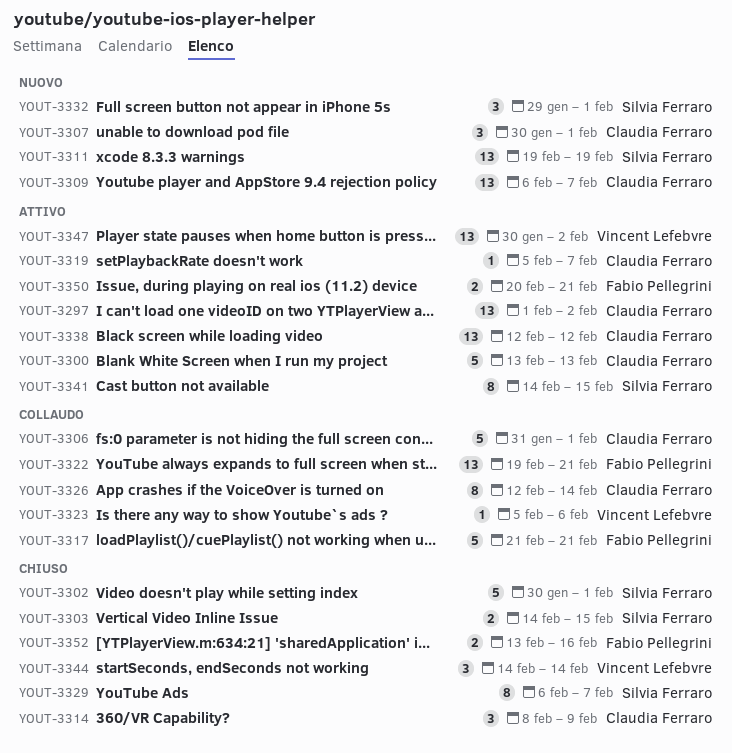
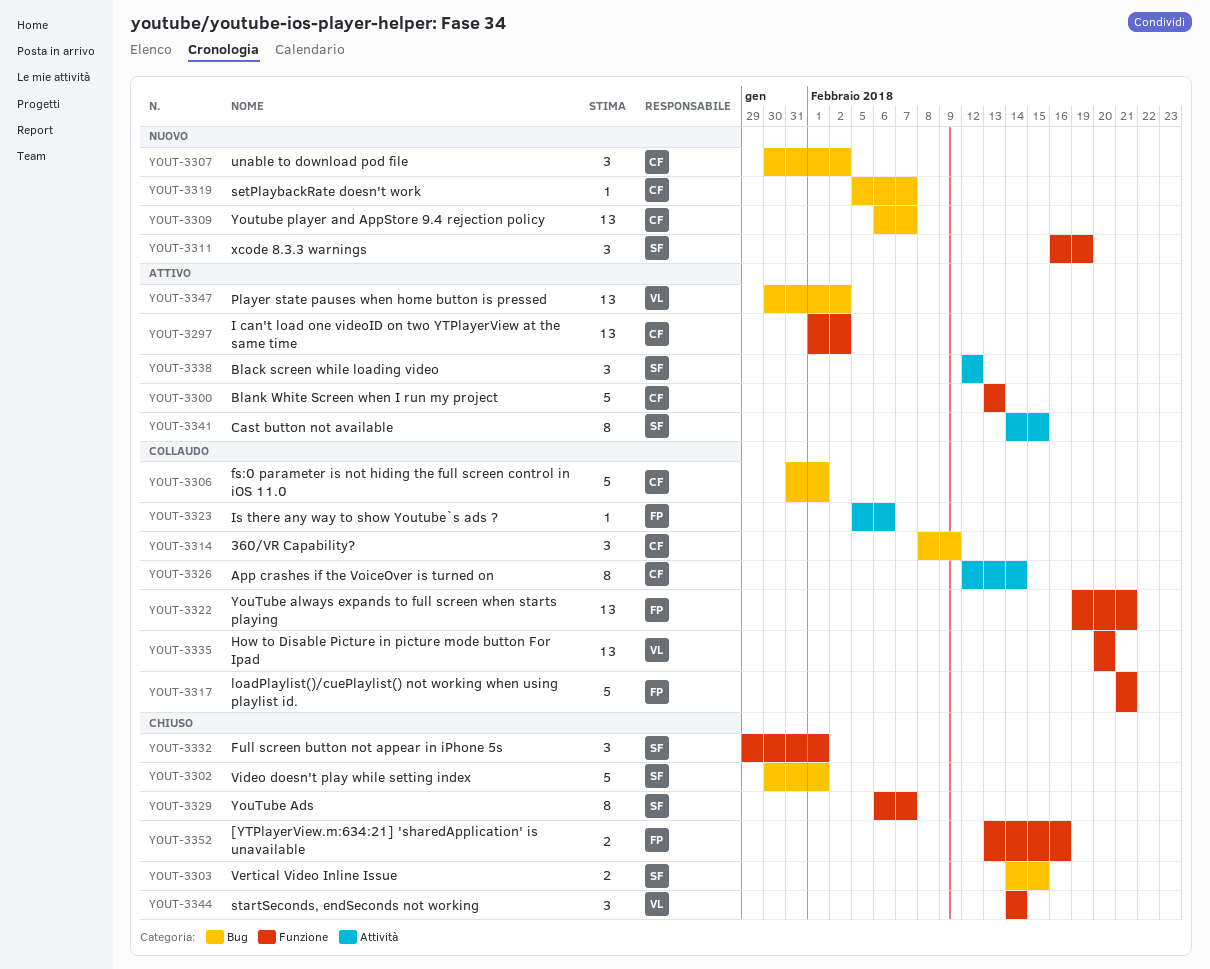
YOUT-3307, due: Feb 1 -> Feb 2
YOUT-3311, estimate: 13 -> 3
YOUT-3311, start: Feb 19 -> Feb 16
YOUT-3314, status: Chiuso -> Collaudo
YOUT-3319, status: Attivo -> Nuovo
YOUT-3323, owner: Vincent Lefebvre -> Fabio Pellegrini
YOUT-3332, status: Nuovo -> Chiuso
YOUT-3335: none -> present
YOUT-3338, owner: Claudia Ferraro -> Silvia Ferraro
YOUT-3338, estimate: 13 -> 3
YOUT-3350: present -> none

